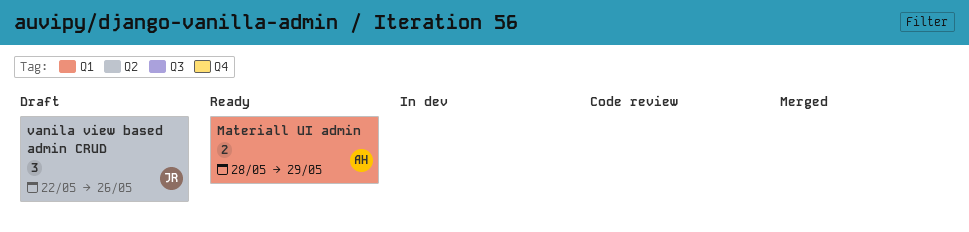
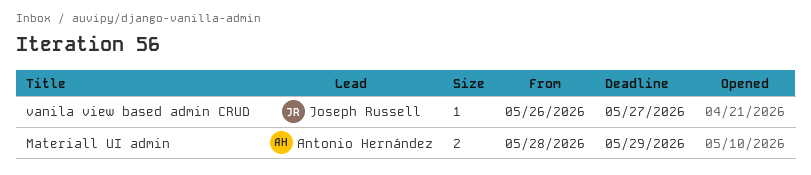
vanila view based admin CRUD, estimate: 3 -> 1
vanila view based admin CRUD, start: May 22 -> May 26
vanila view based admin CRUD, due: May 26 -> May 27

